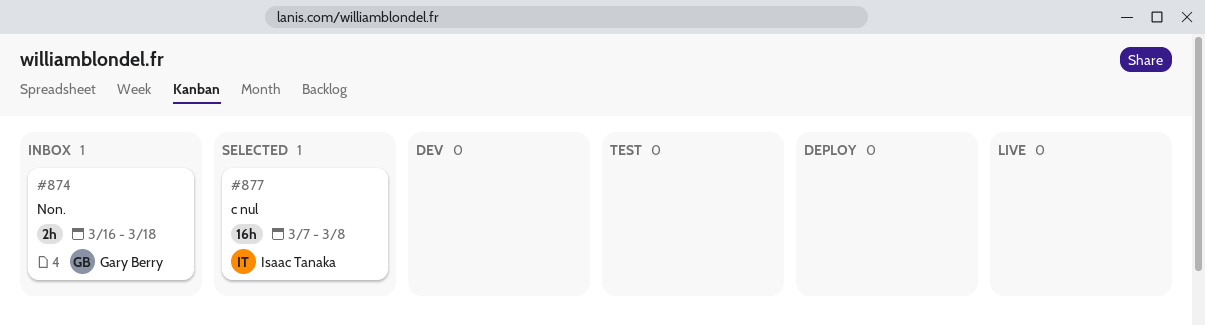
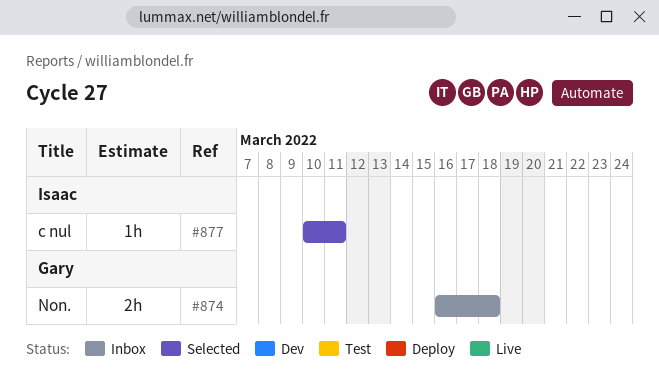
#877, estimate: 16h -> 1h
#877, start: Mar 7 -> Mar 10
#877, due: Mar 8 -> Mar 11

